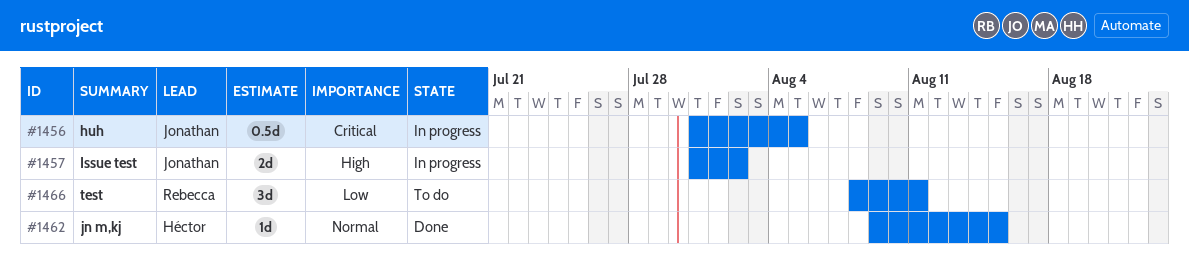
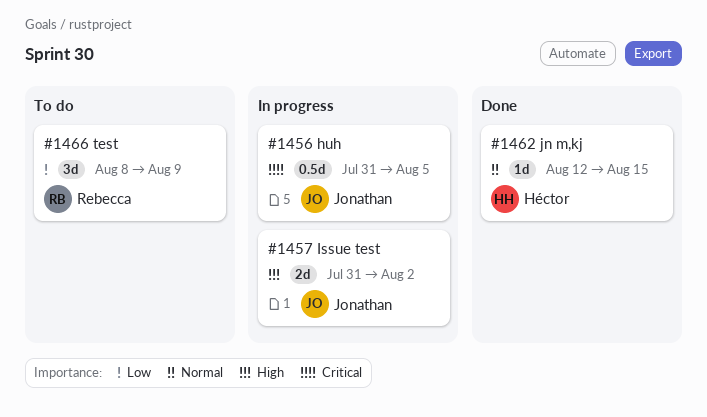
#1462, start: Aug 9 -> Aug 12
#1466, due: Aug 11 -> Aug 9

